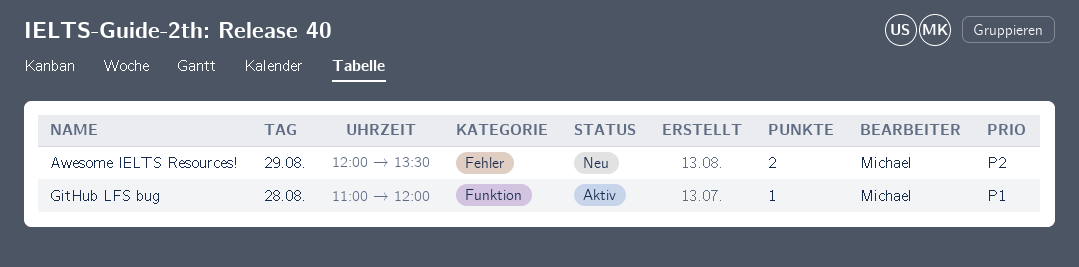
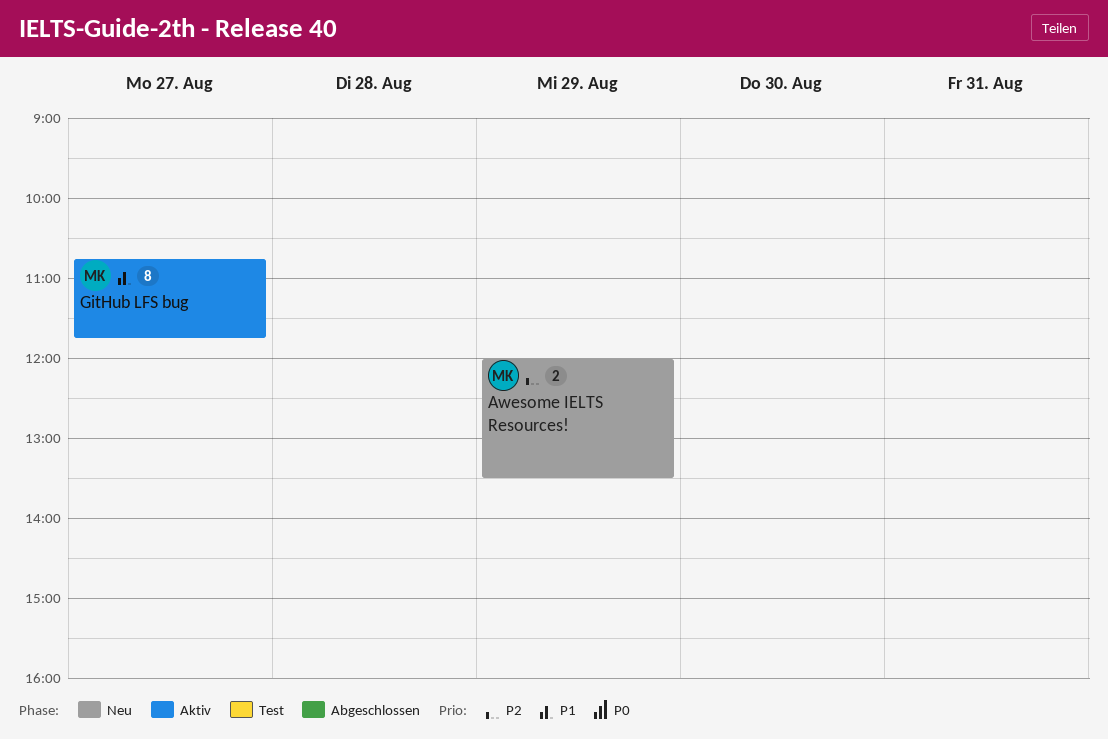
GitHub LFS bug, estimate: 1 -> 8
GitHub LFS bug, day: Aug 28 -> Aug 27
GitHub LFS bug, begins: 11:00 -> 10:45
GitHub LFS bug, ends: 12:00 -> 11:45

